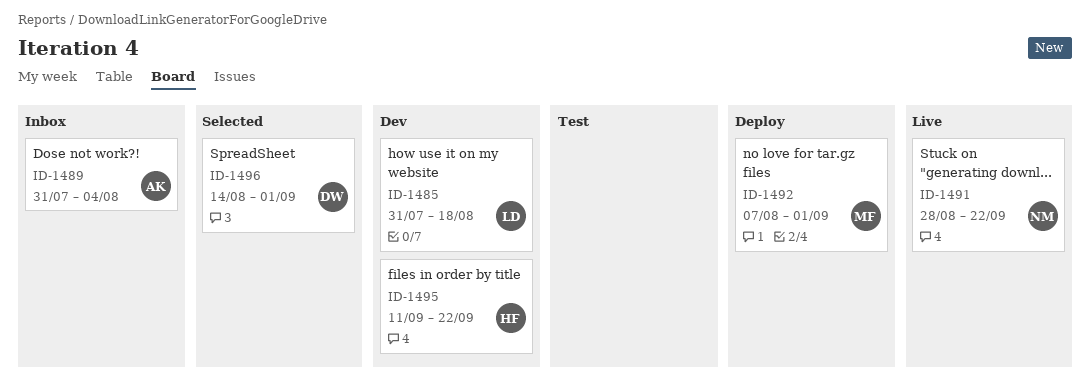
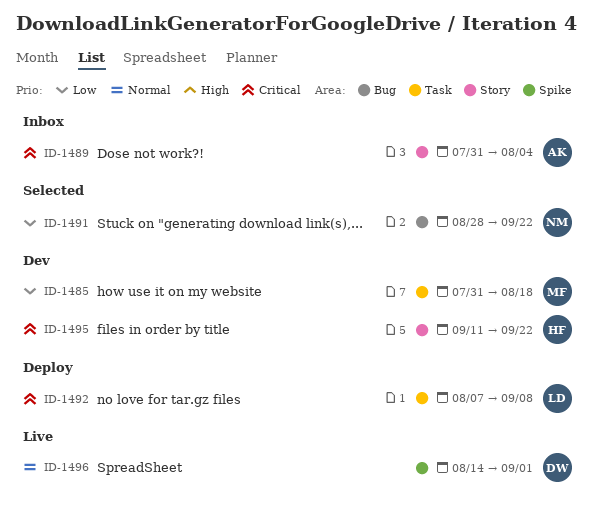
ID-1485, owner: LD -> MF
ID-1491, status: Live -> Selected
ID-1492, owner: MF -> LD
ID-1492, due: Sep 1 -> Sep 8
ID-1496, status: Selected -> Live

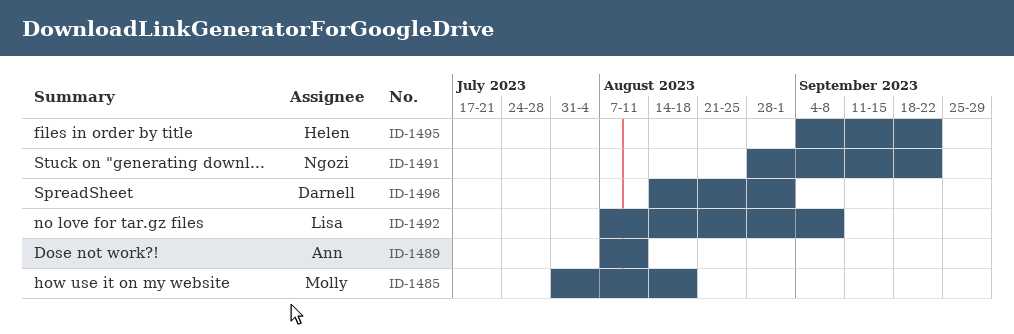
ID-1489, start: Jul 31 -> Aug 7
ID-1489, due: Aug 4 -> Aug 11
ID-1495, start: Sep 11 -> Sep 4

